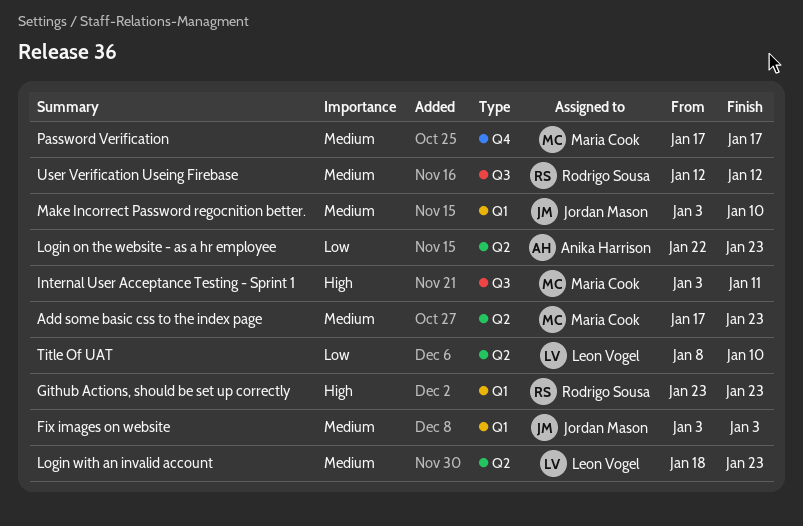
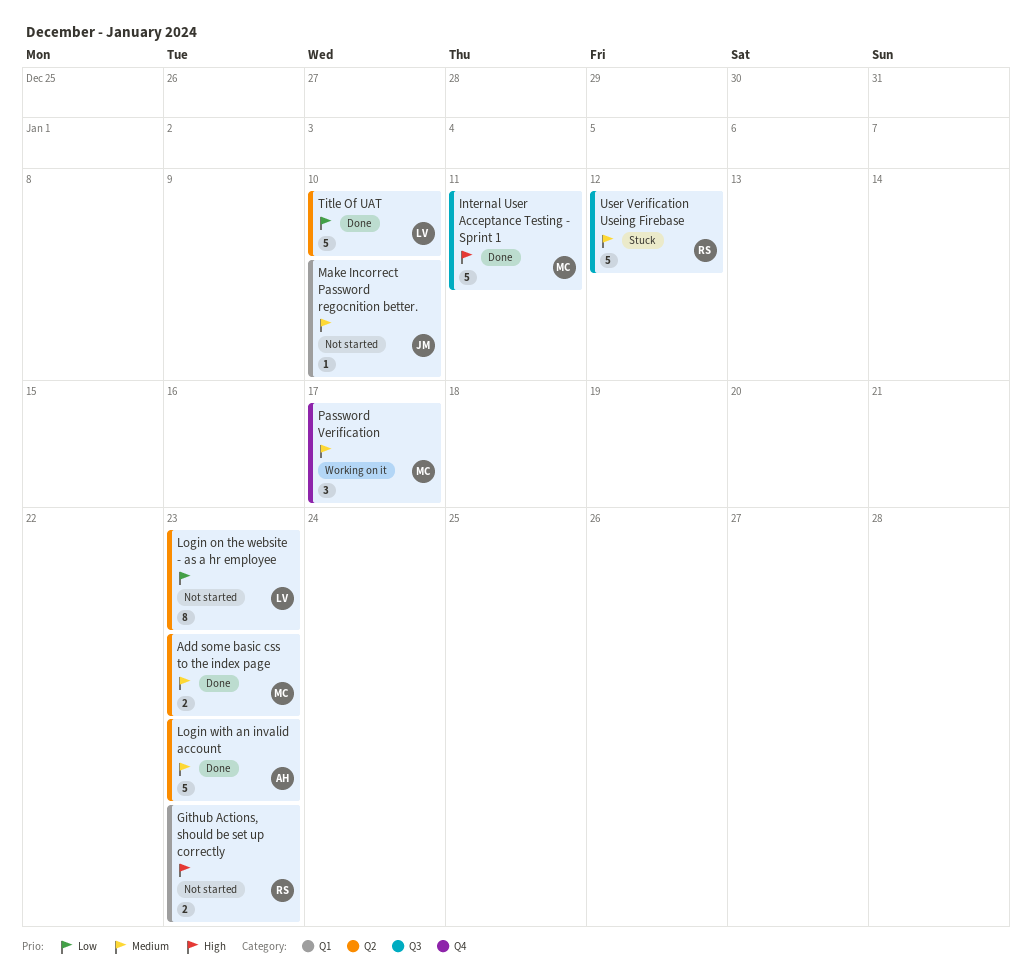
Fix images on website: present -> none
Login on the website - as a hr employee, owner: Anika Harrison -> Leon Vogel
Login with an invalid account, owner: Leon Vogel -> Anika Harrison

